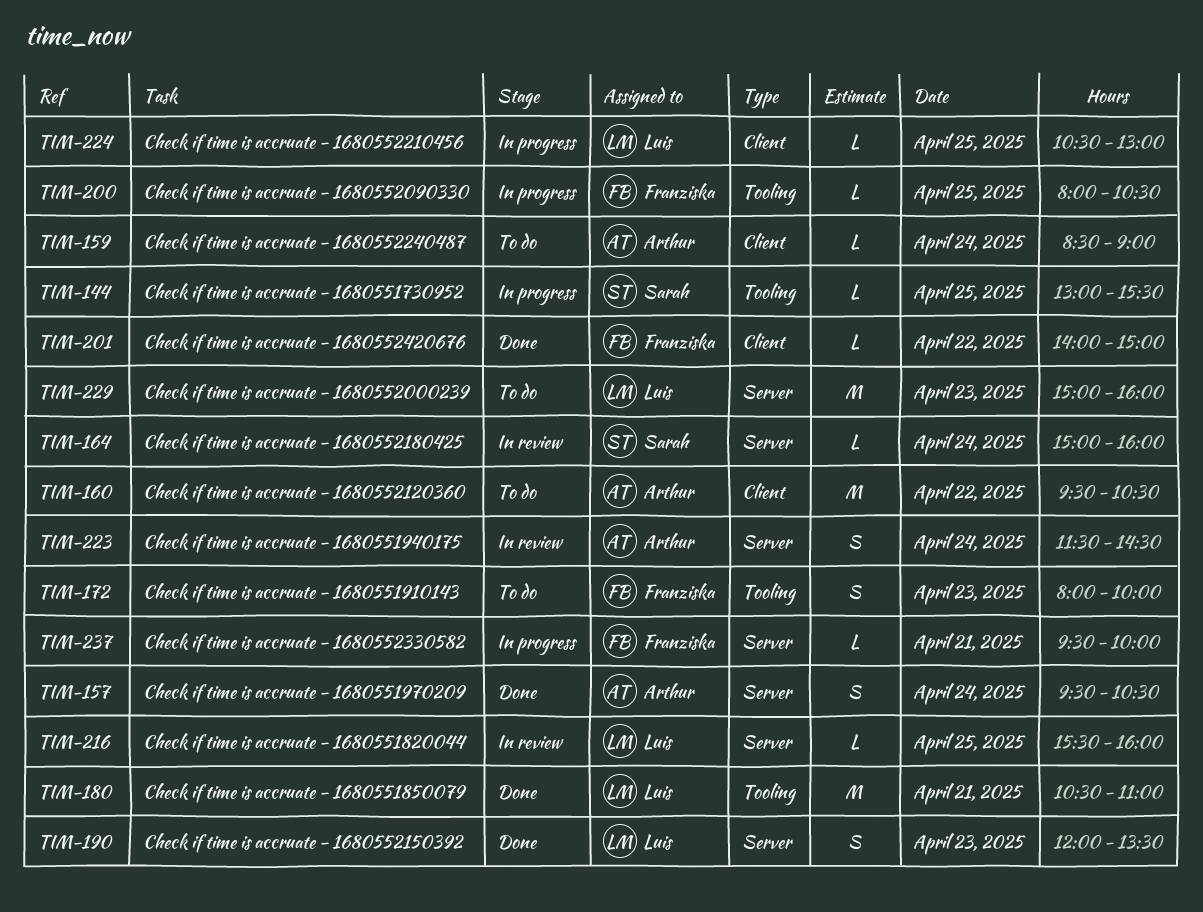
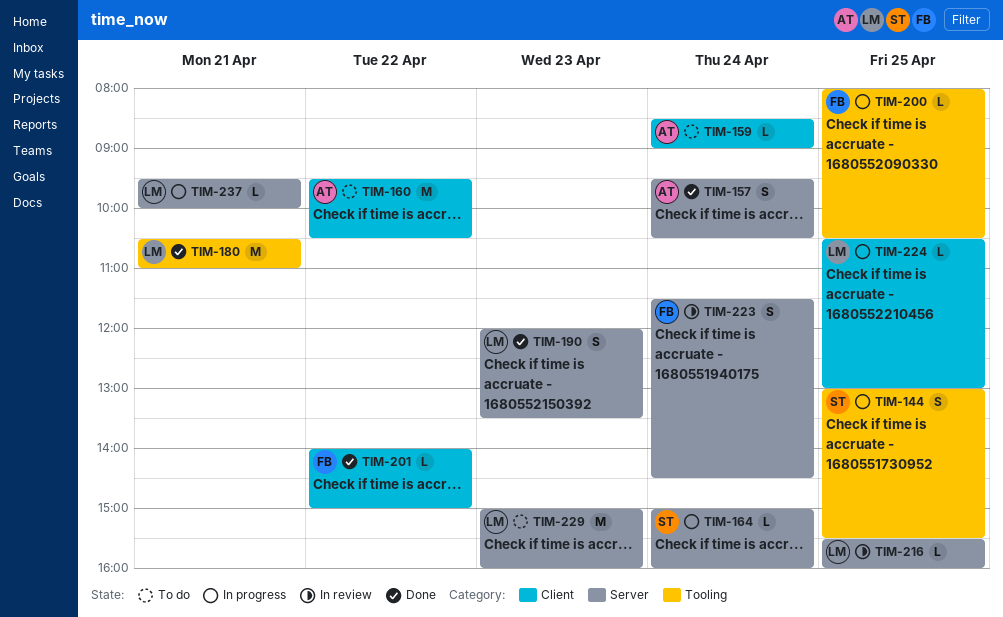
TIM-144, estimate: L -> S
TIM-164, status: In review -> In progress
TIM-172: present -> none
TIM-223, owner: Arthur -> Franziska
TIM-237, owner: Franziska -> Luis

